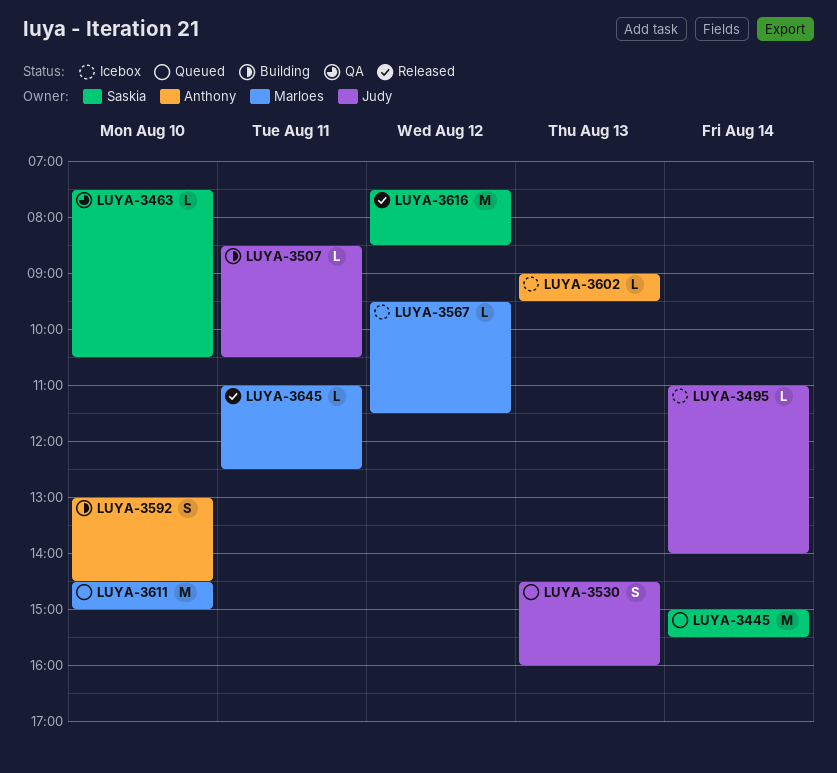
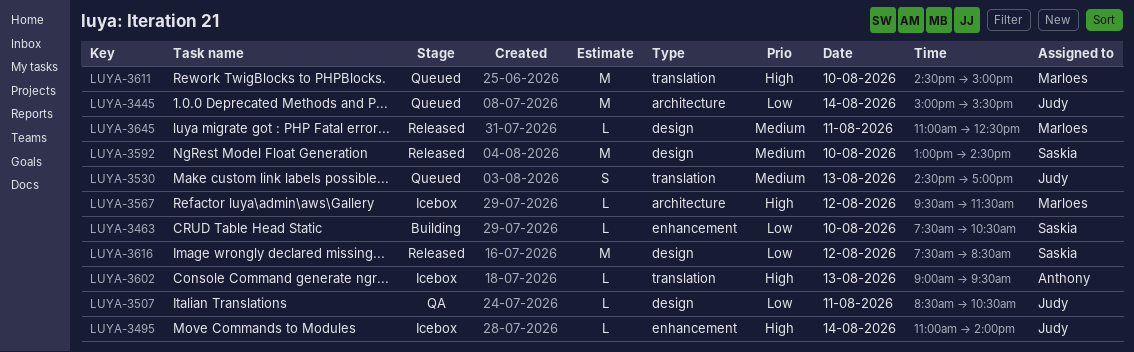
LUYA-3445, owner: Saskia -> Judy
LUYA-3463, status: QA -> Building
LUYA-3507, status: Building -> QA
LUYA-3530, ends: 16:00 -> 17:00
LUYA-3592, status: Building -> Released
LUYA-3592, owner: Anthony -> Saskia
LUYA-3592, estimate: S -> M

